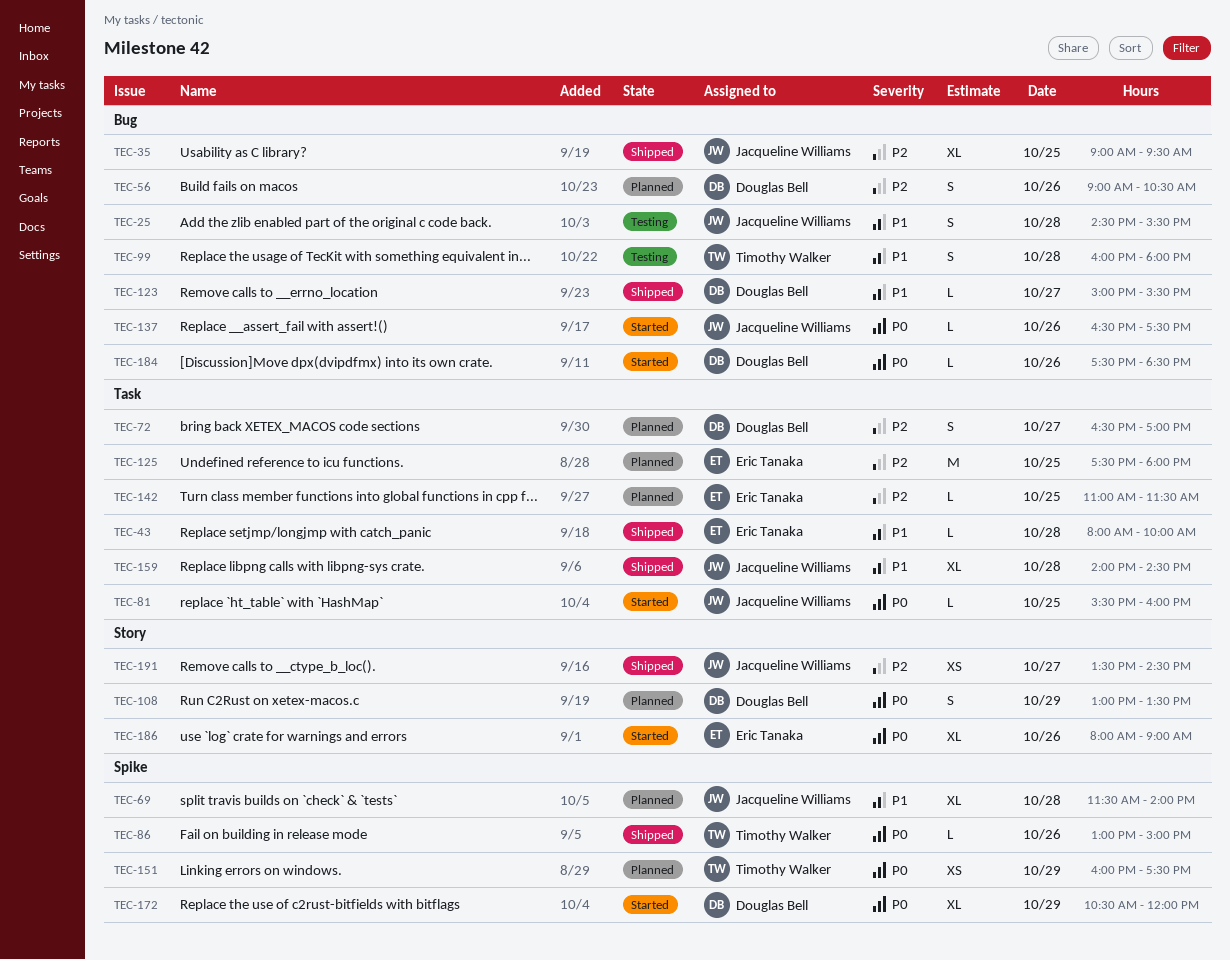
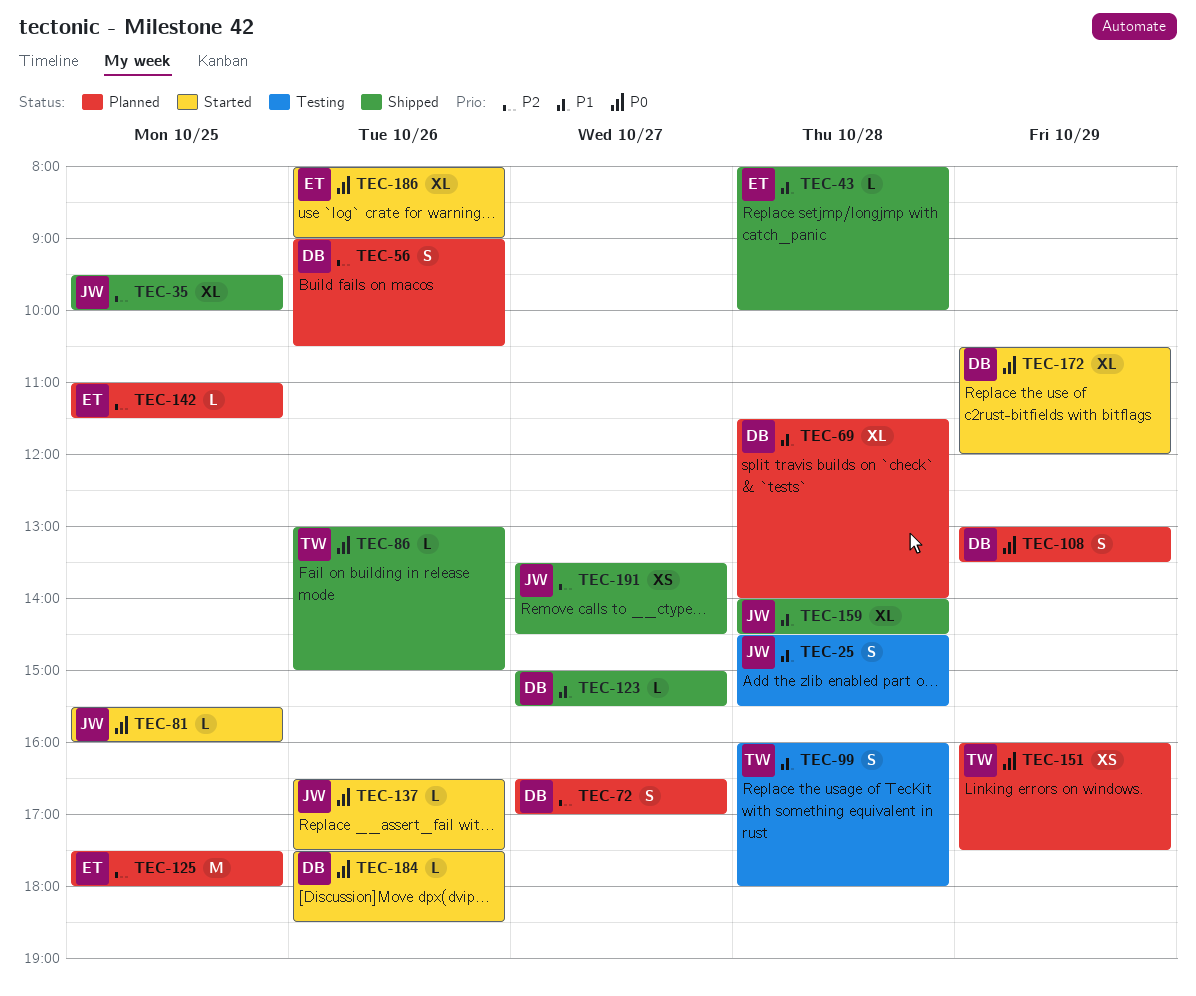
TEC-35, begins: 09:00 -> 09:30
TEC-35, ends: 09:30 -> 10:00
TEC-69, owner: Jacqueline Williams -> Douglas Bell

